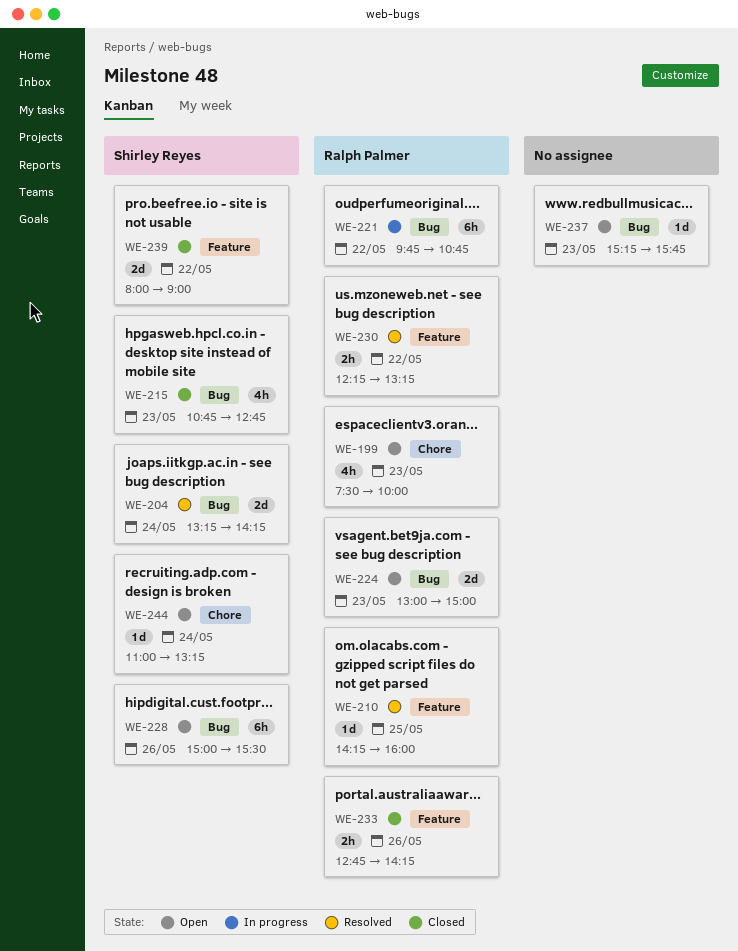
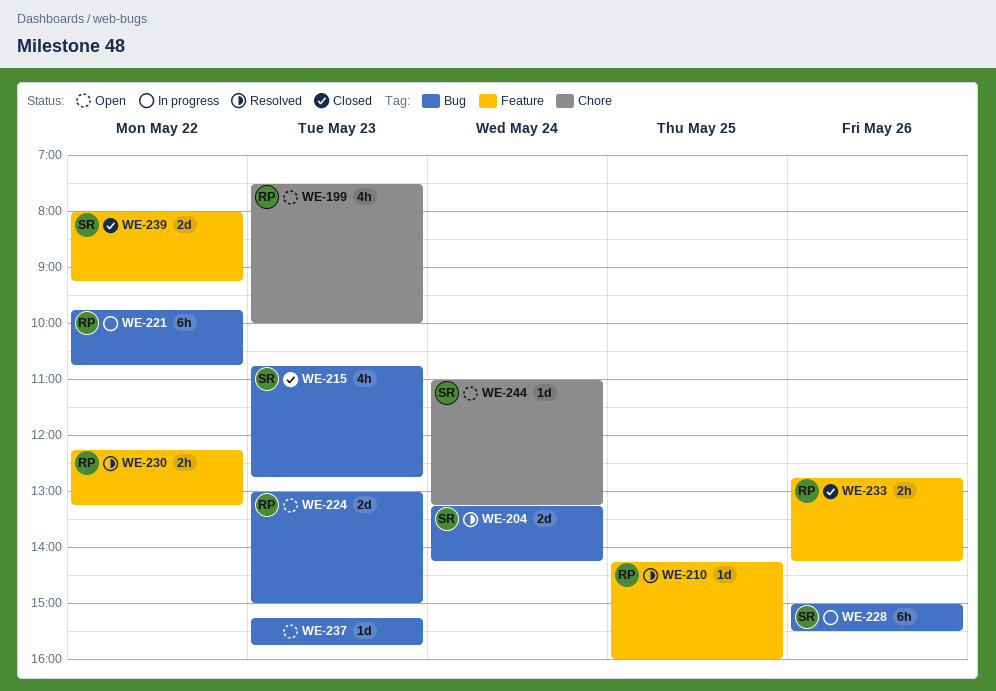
WE-228, status: Open -> In progress
WE-239, ends: 09:00 -> 09:15

